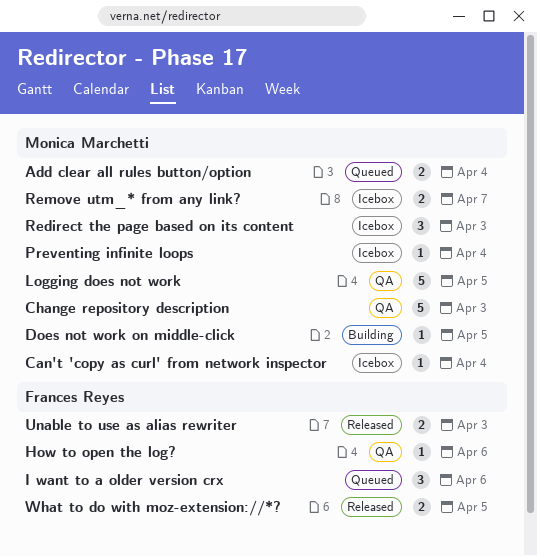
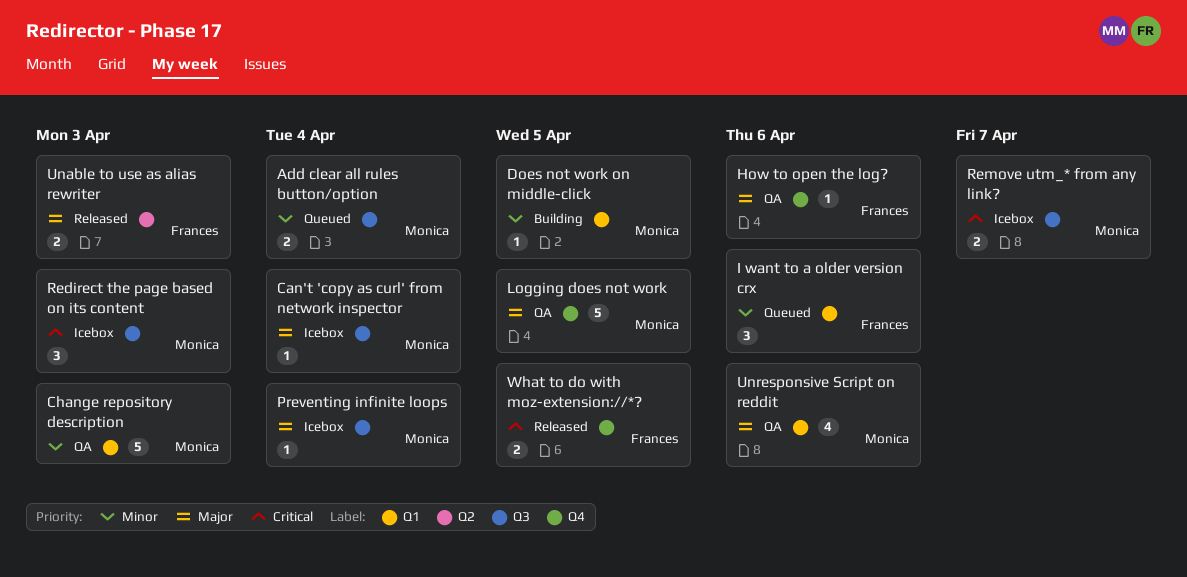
Unresponsive Script on reddit: none -> present

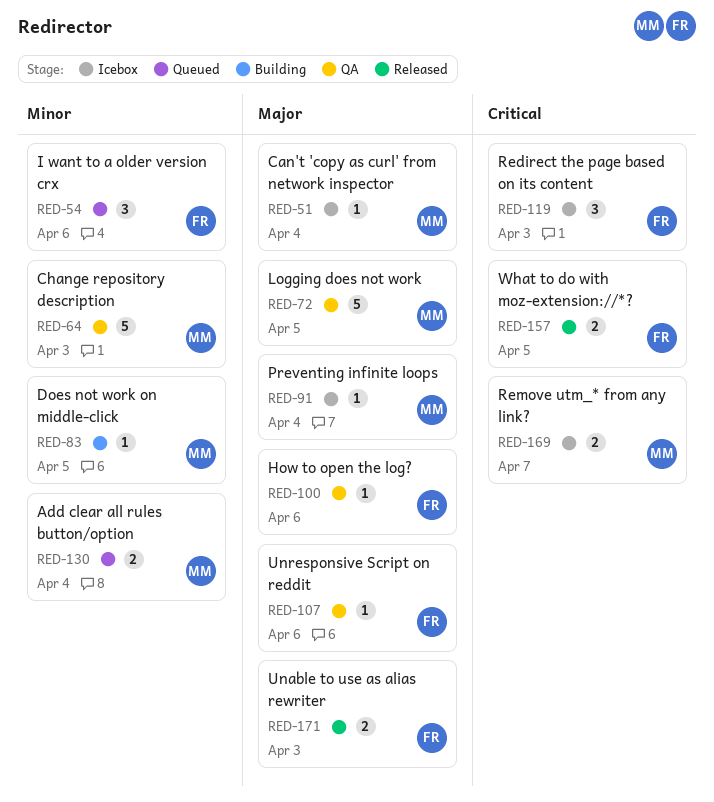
Redirect the page based on its content, owner: Monica -> Frances
Unresponsive Script on reddit, owner: Monica -> Frances
Unresponsive Script on reddit, estimate: 4 -> 1

